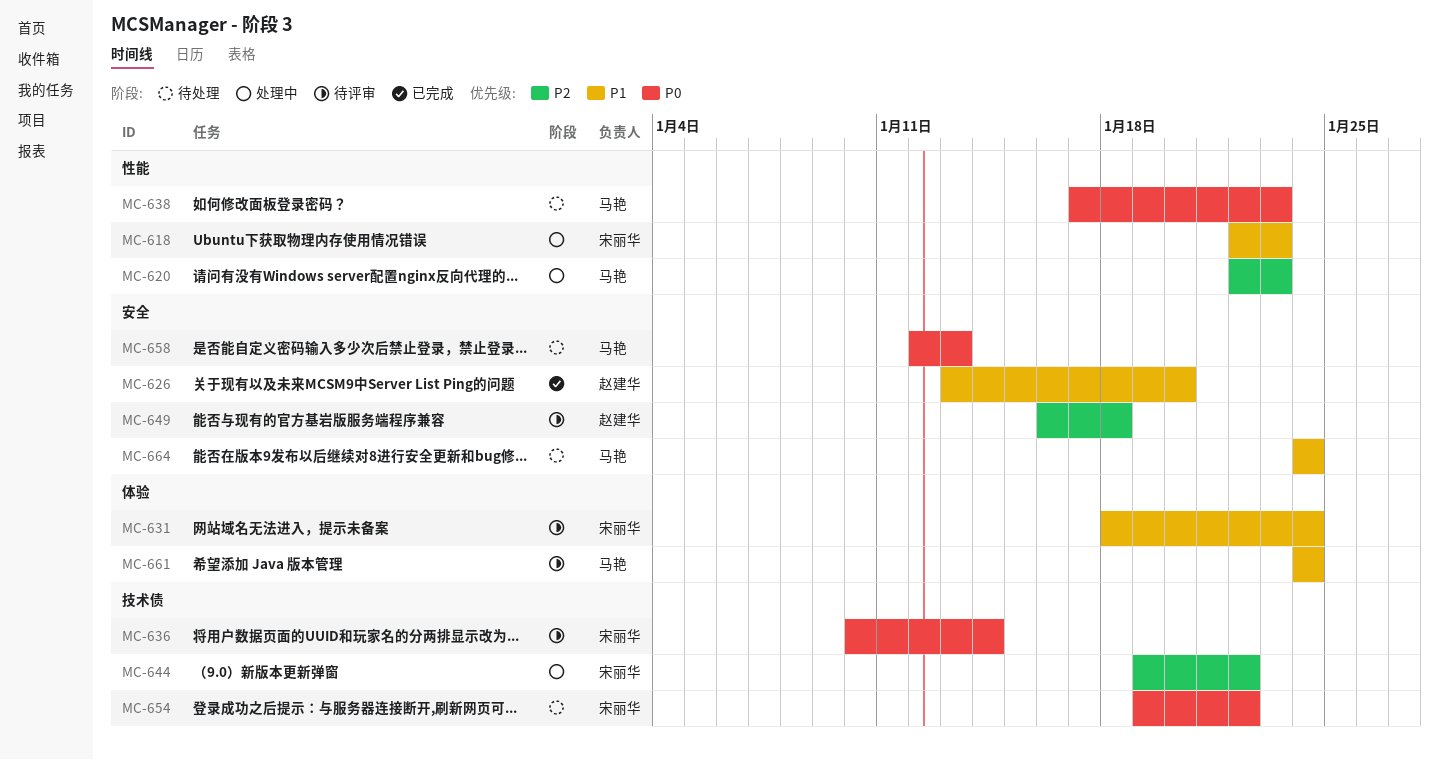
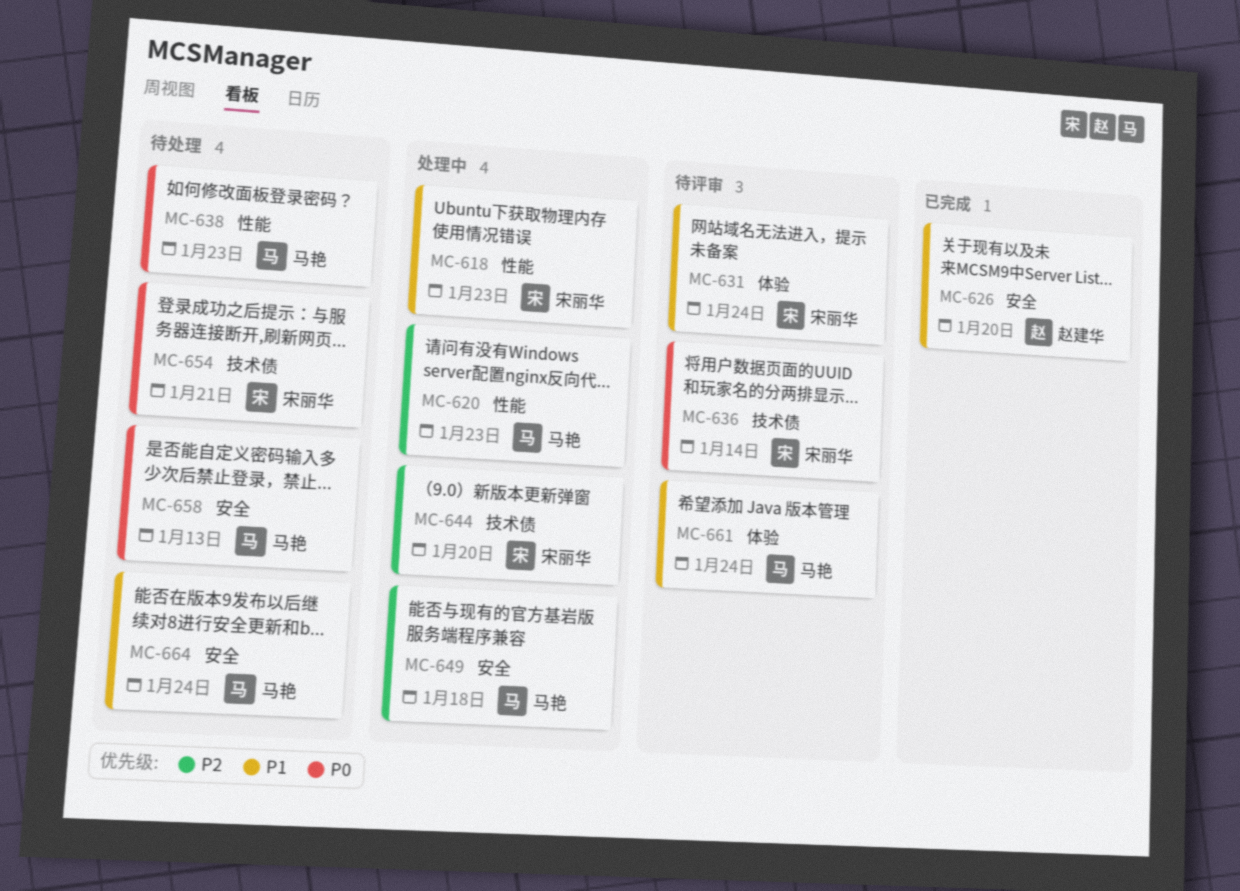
MC-644, due: Jan 22 -> Jan 20
MC-649, status: 待评审 -> 处理中
MC-649, owner: 赵建华 -> 马艳
MC-654, due: Jan 22 -> Jan 21

